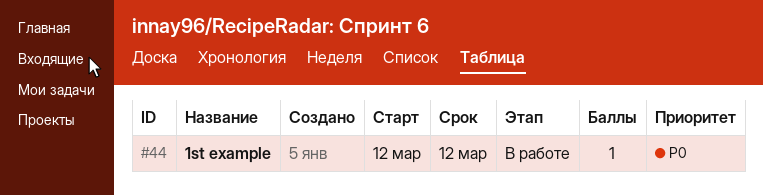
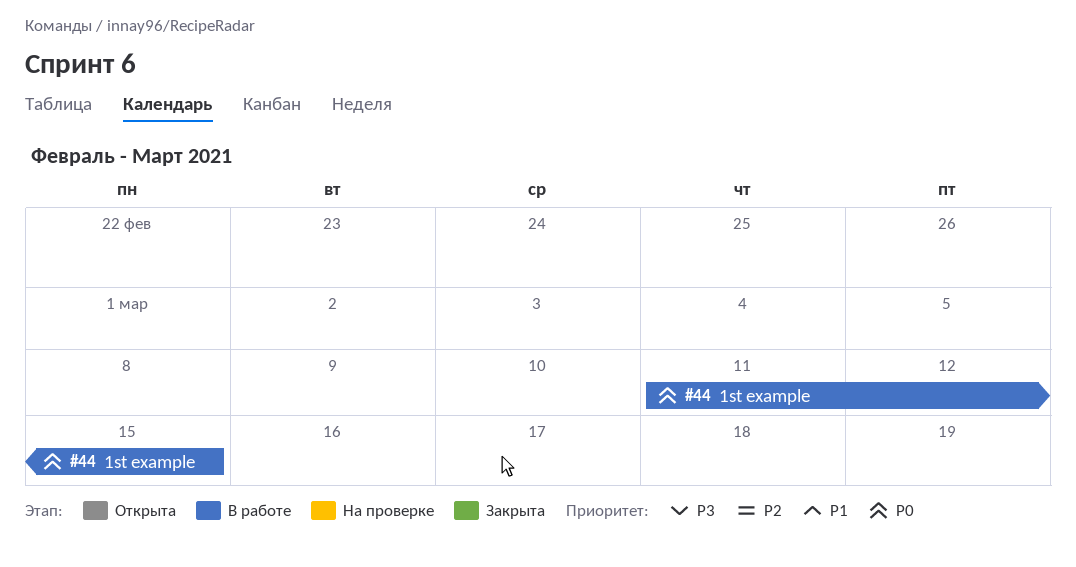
#44, start: Mar 12 -> Mar 11
#44, due: Mar 12 -> Mar 15

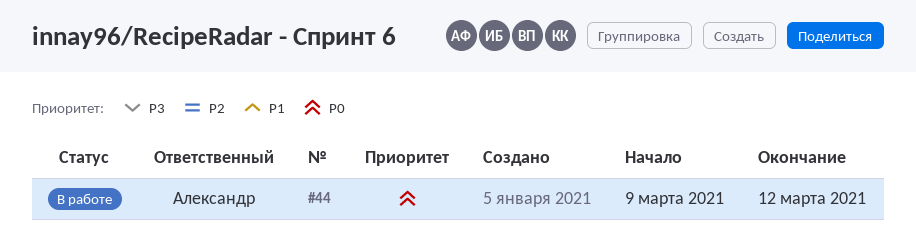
#44, start: Mar 11 -> Mar 9
#44, due: Mar 15 -> Mar 12

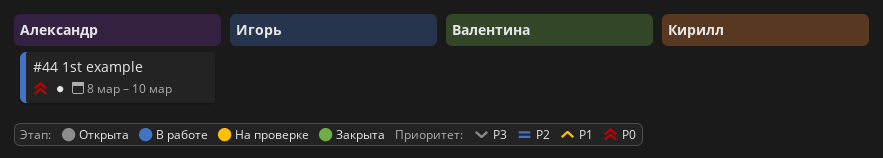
#44, start: Mar 9 -> Mar 8
#44, due: Mar 12 -> Mar 10

